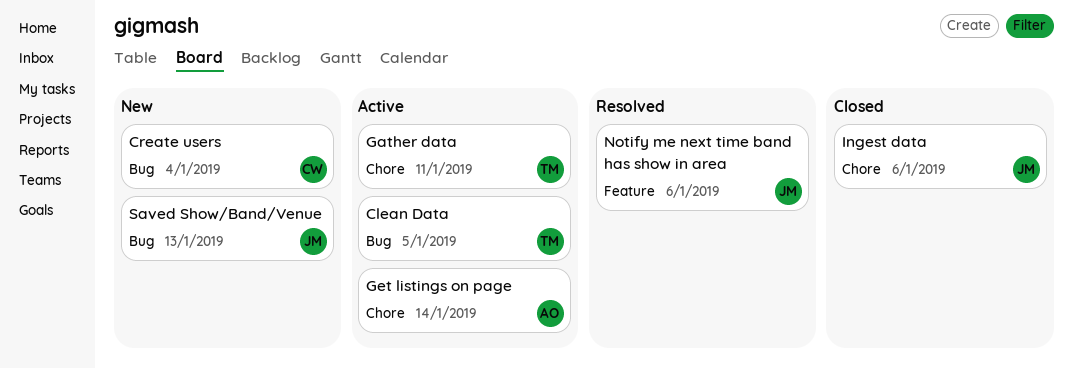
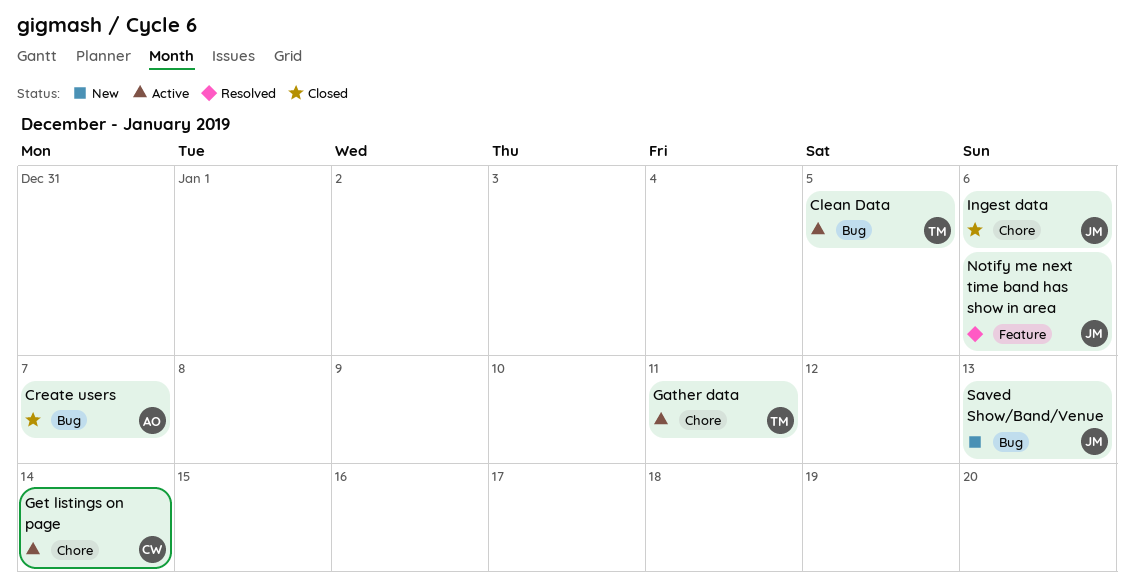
Create users, status: New -> Closed
Create users, owner: CW -> AO
Create users, due: Jan 4 -> Jan 7
Get listings on page, owner: AO -> CW

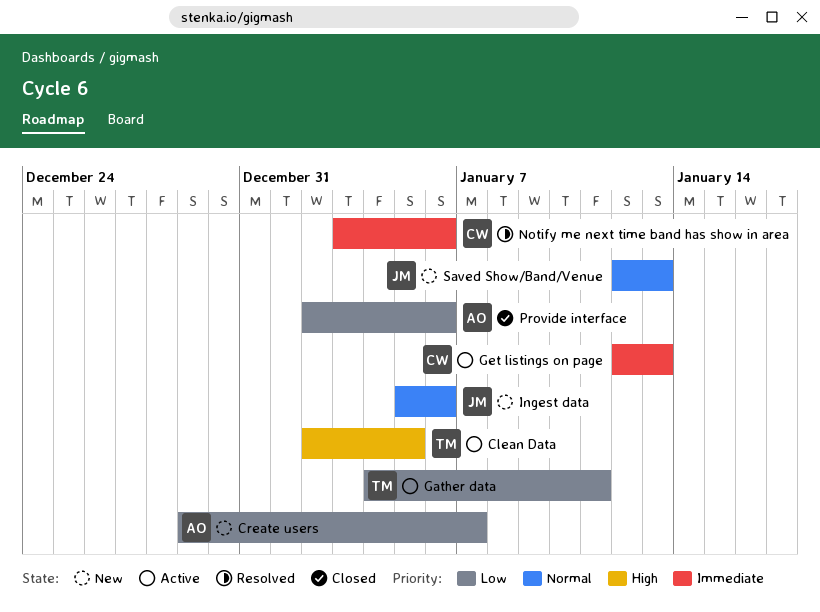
Create users, status: Closed -> New
Get listings on page, due: Jan 14 -> Jan 13
Ingest data, status: Closed -> New
Notify me next time band has show in area, owner: JM -> CW
Provide interface: none -> present

